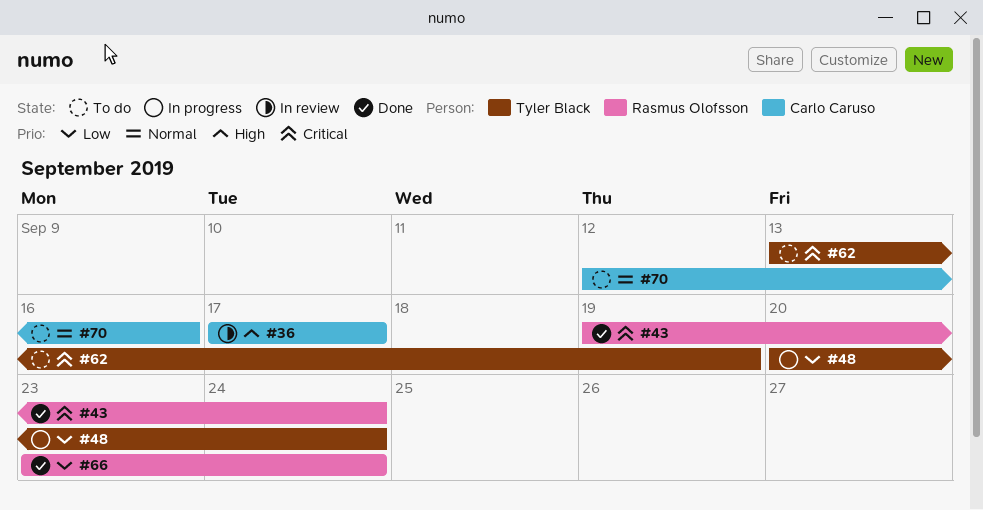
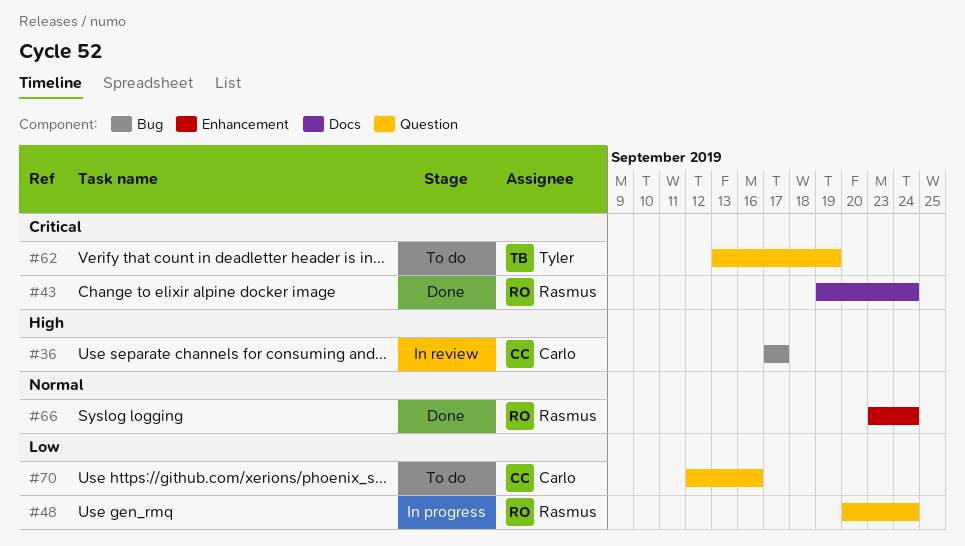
#48, owner: Tyler Black -> Rasmus Olofsson
#66, priority: Low -> Normal
#70, priority: Normal -> Low

